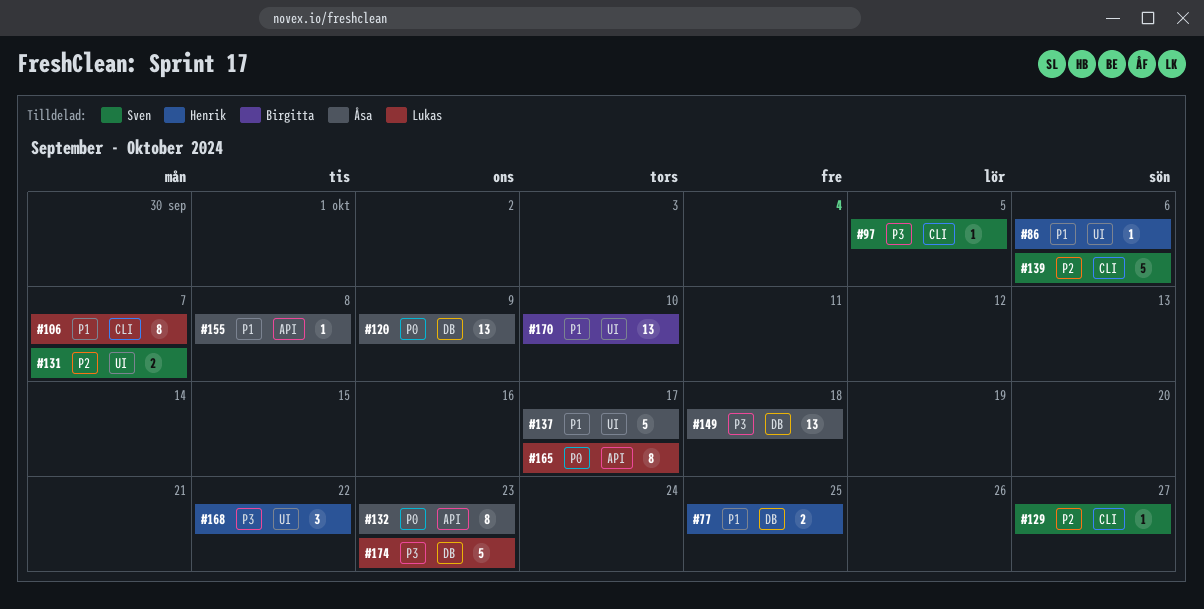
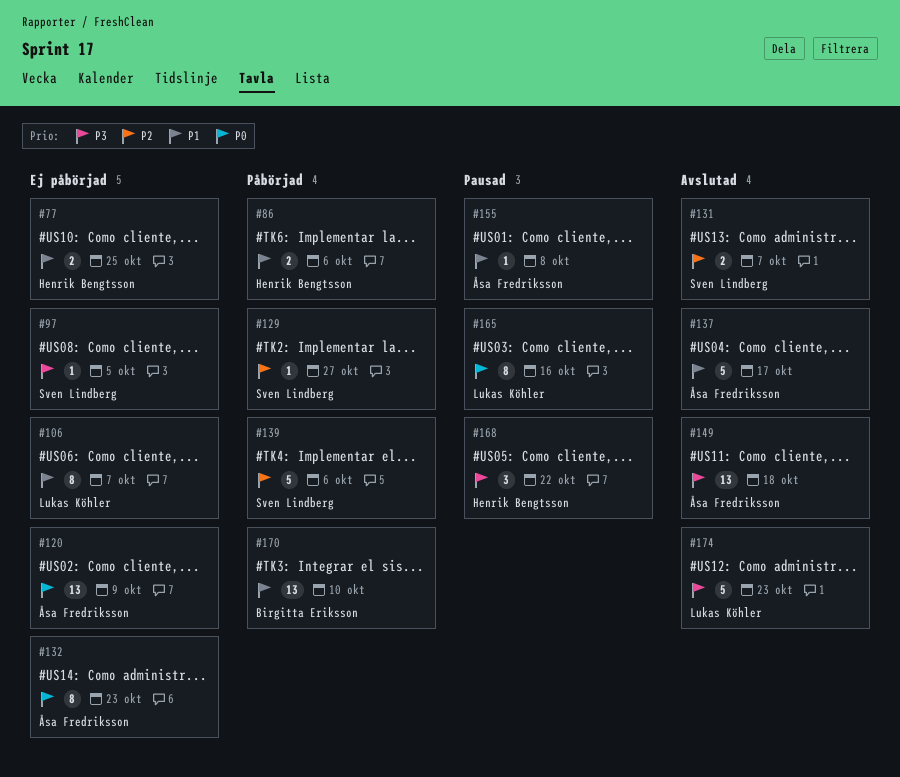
#86, estimate: 1 -> 2
#165, due: Oct 17 -> Oct 16

